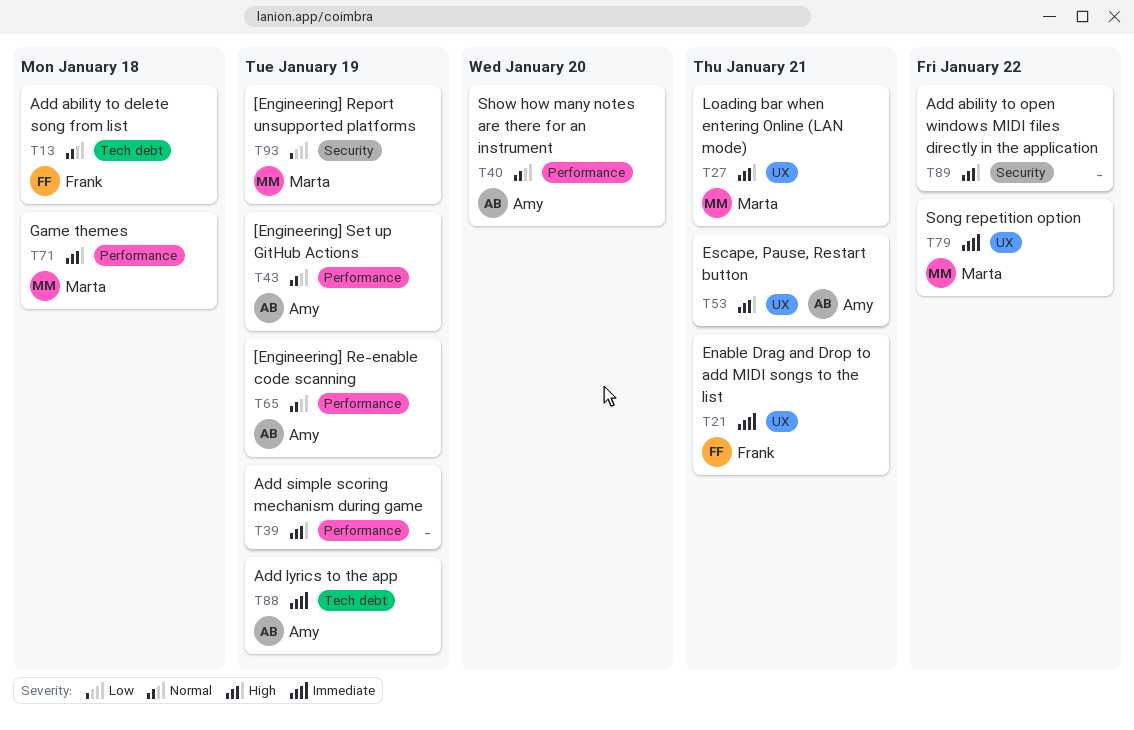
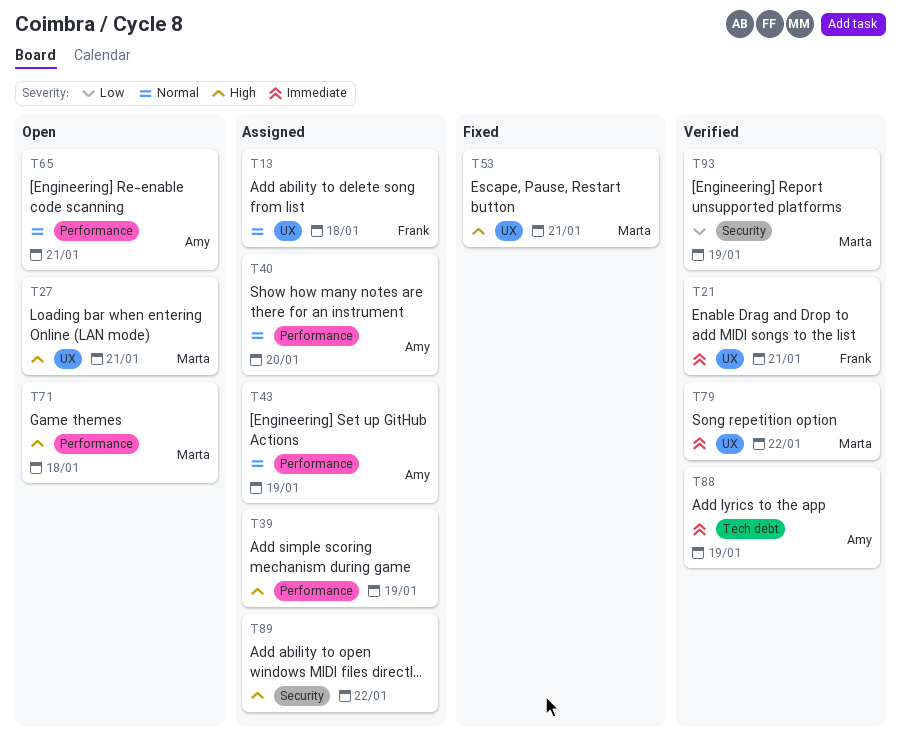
T13, label: Tech debt -> UX
T53, owner: Amy -> Marta
T65, due: Jan 19 -> Jan 21

